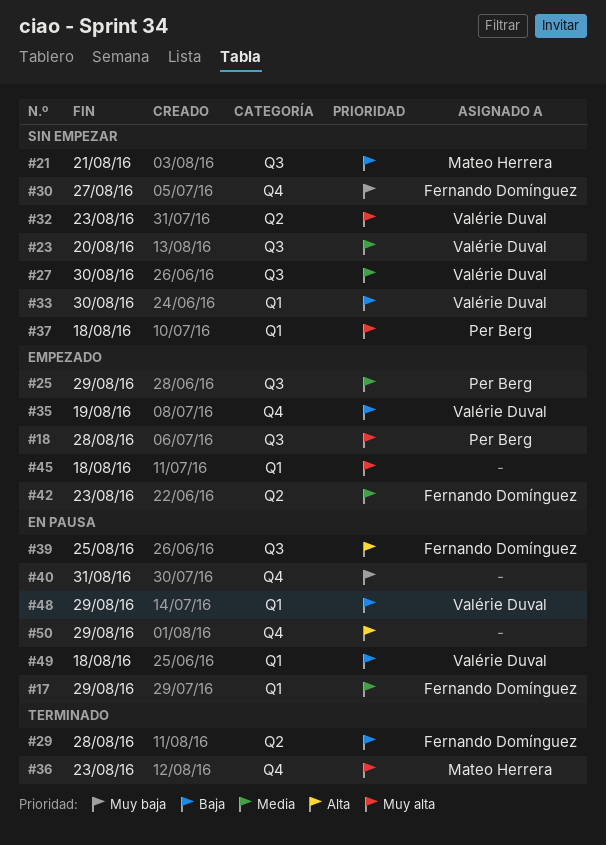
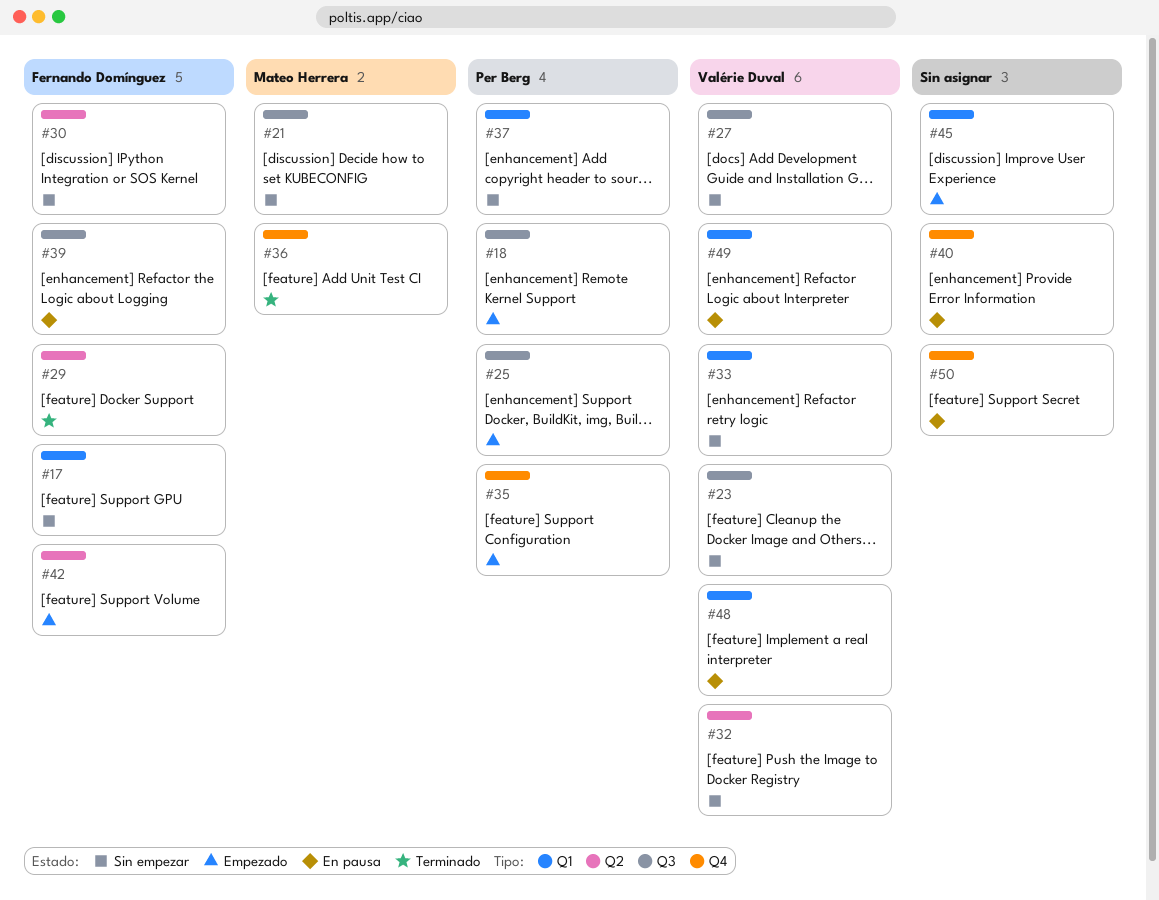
#17, status: En pausa -> Sin empezar
#30, label: Q4 -> Q2
#35, owner: Valérie Duval -> Per Berg

